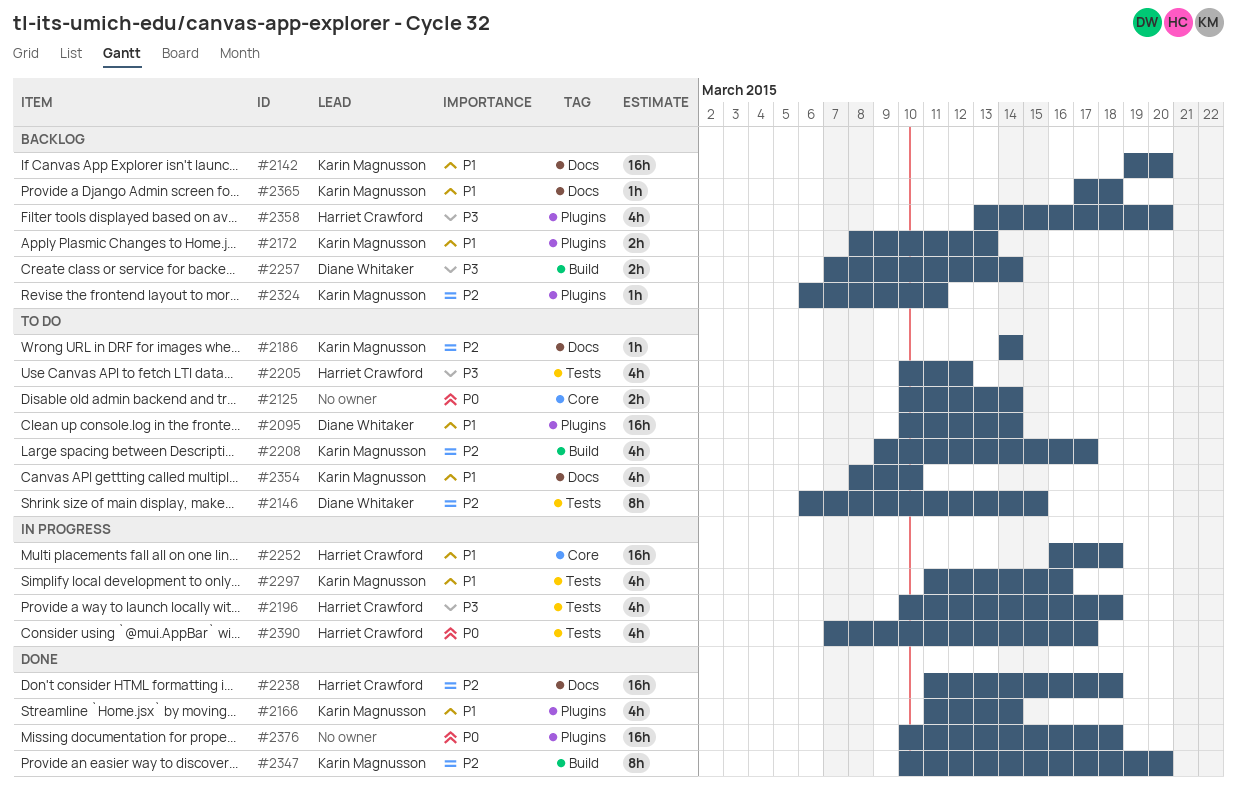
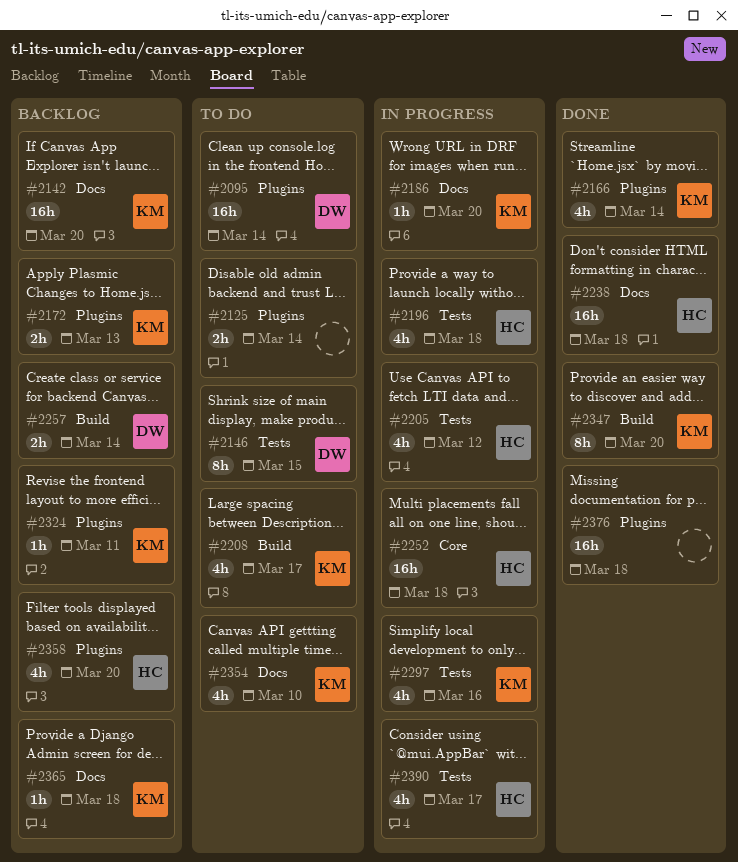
#2125, label: Core -> Plugins
#2186, status: To do -> In progress
#2186, due: Mar 14 -> Mar 20
#2205, status: To do -> In progress

